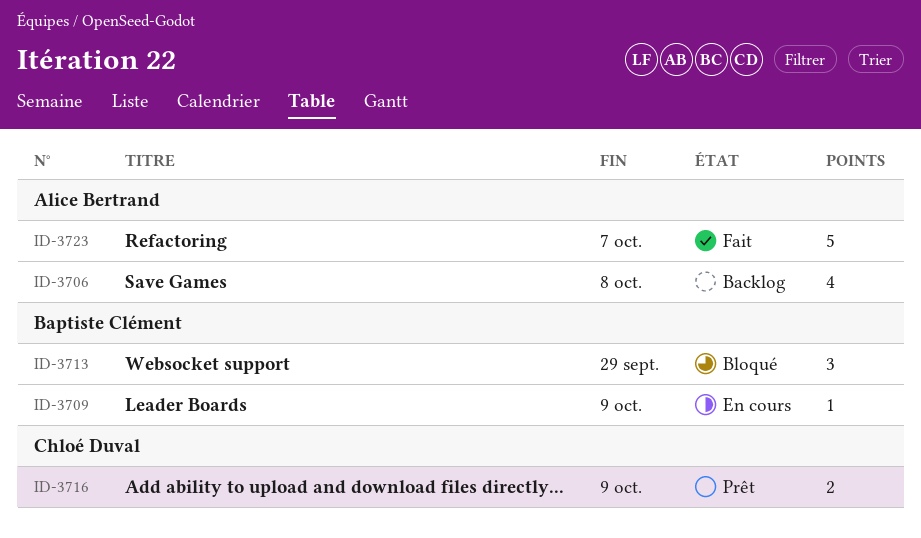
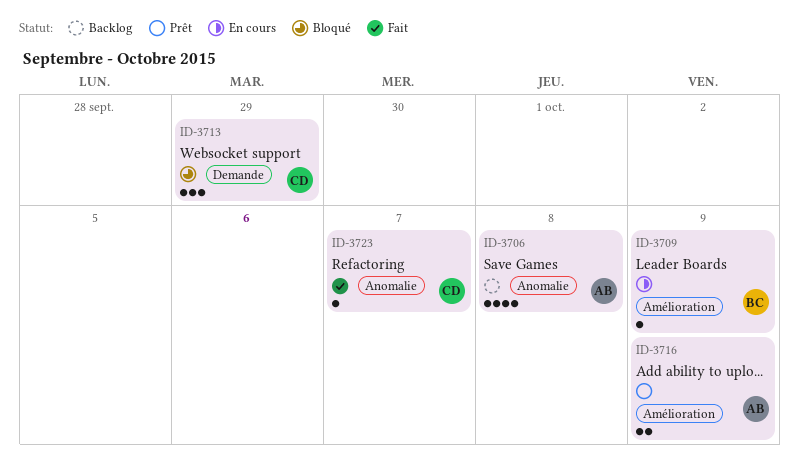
ID-3713, owner: Baptiste Clément -> Chloé Duval
ID-3716, owner: Chloé Duval -> Alice Bertrand
ID-3723, owner: Alice Bertrand -> Chloé Duval
ID-3723, estimate: 5 -> 1

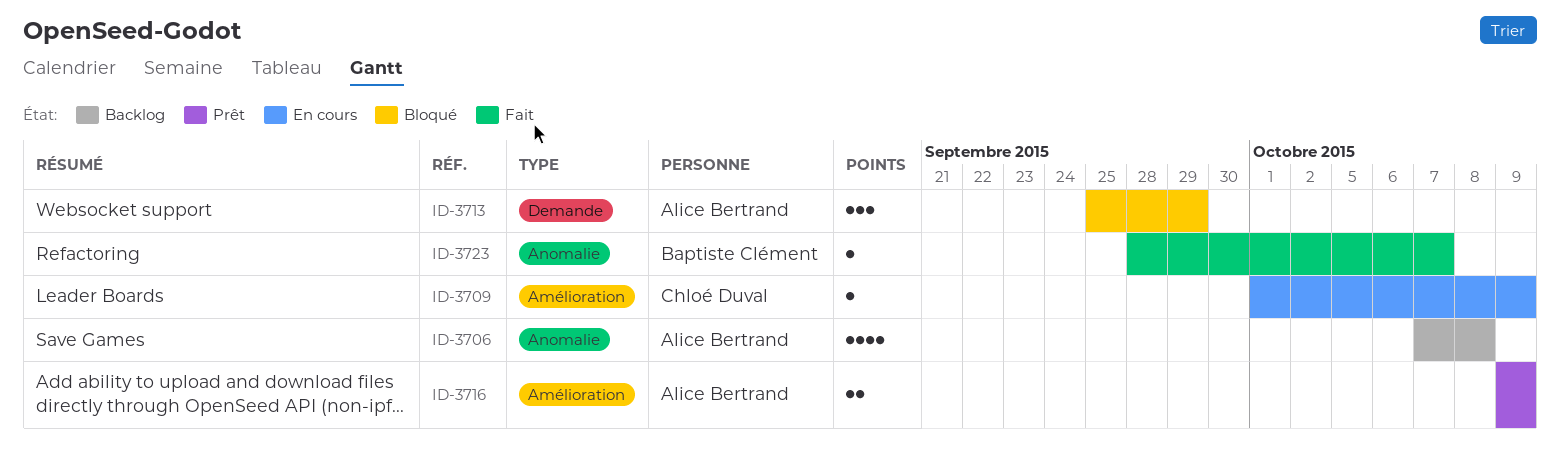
ID-3709, owner: Baptiste Clément -> Chloé Duval
ID-3713, owner: Chloé Duval -> Alice Bertrand
ID-3723, owner: Chloé Duval -> Baptiste Clément

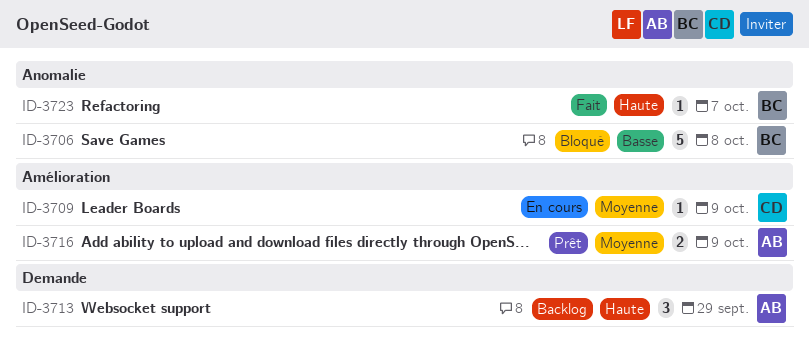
ID-3706, status: Backlog -> Bloqué
ID-3706, owner: Alice Bertrand -> Baptiste Clément
ID-3706, estimate: 4 -> 5
ID-3713, status: Bloqué -> Backlog

